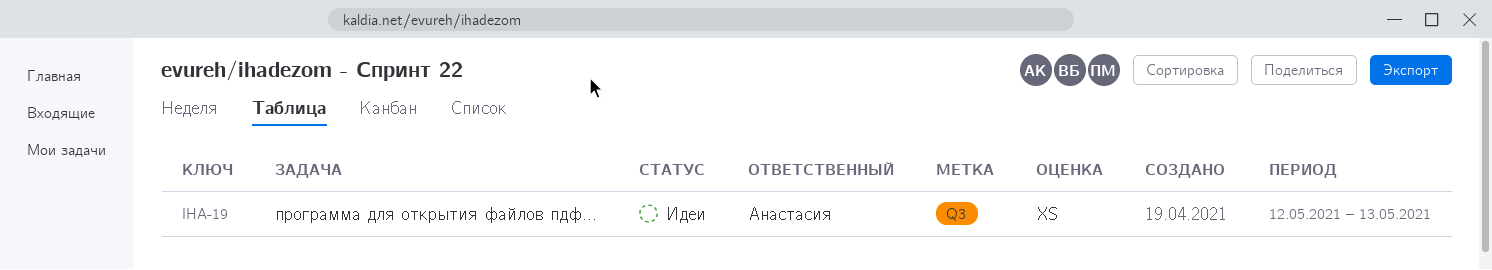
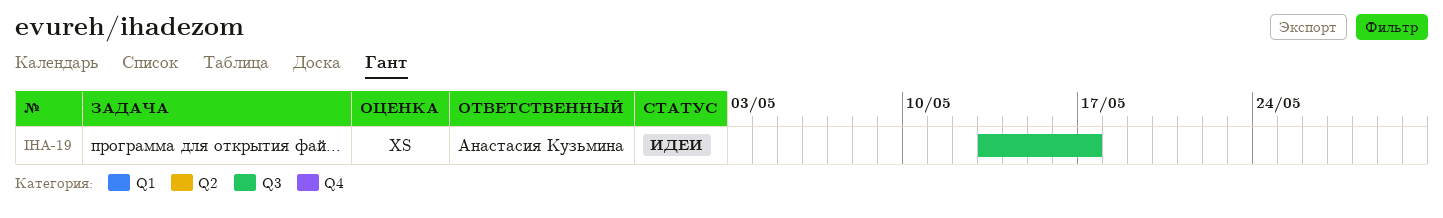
IHA-19, start: May 12 -> May 13
IHA-19, due: May 13 -> May 17

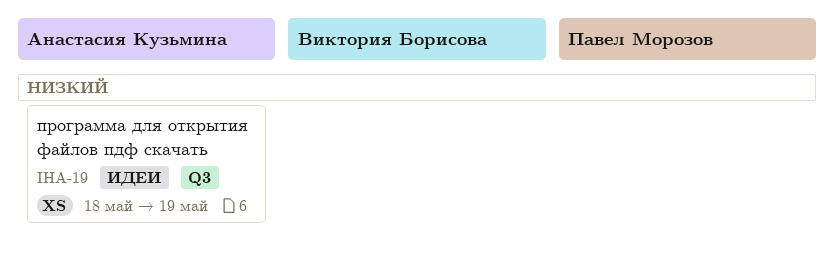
IHA-19, start: May 13 -> May 18
IHA-19, due: May 17 -> May 19

